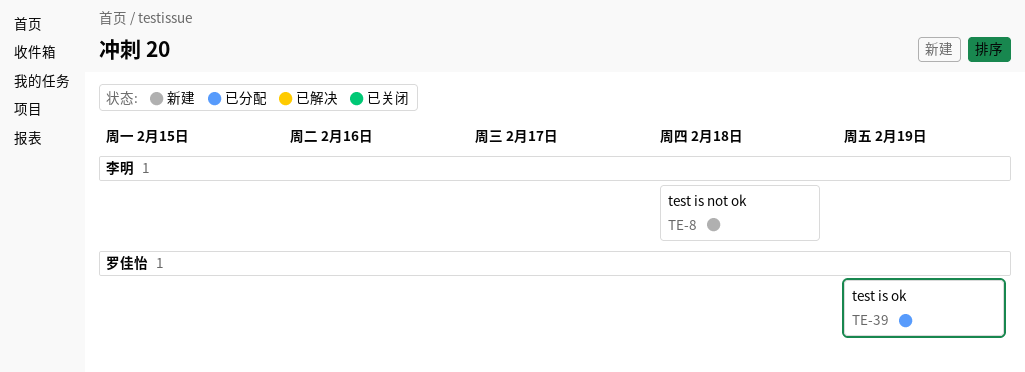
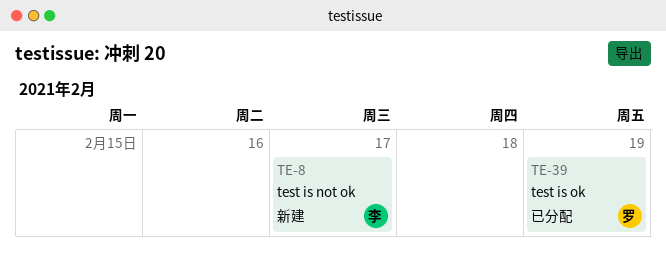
TE-8, due: Feb 18 -> Feb 17

